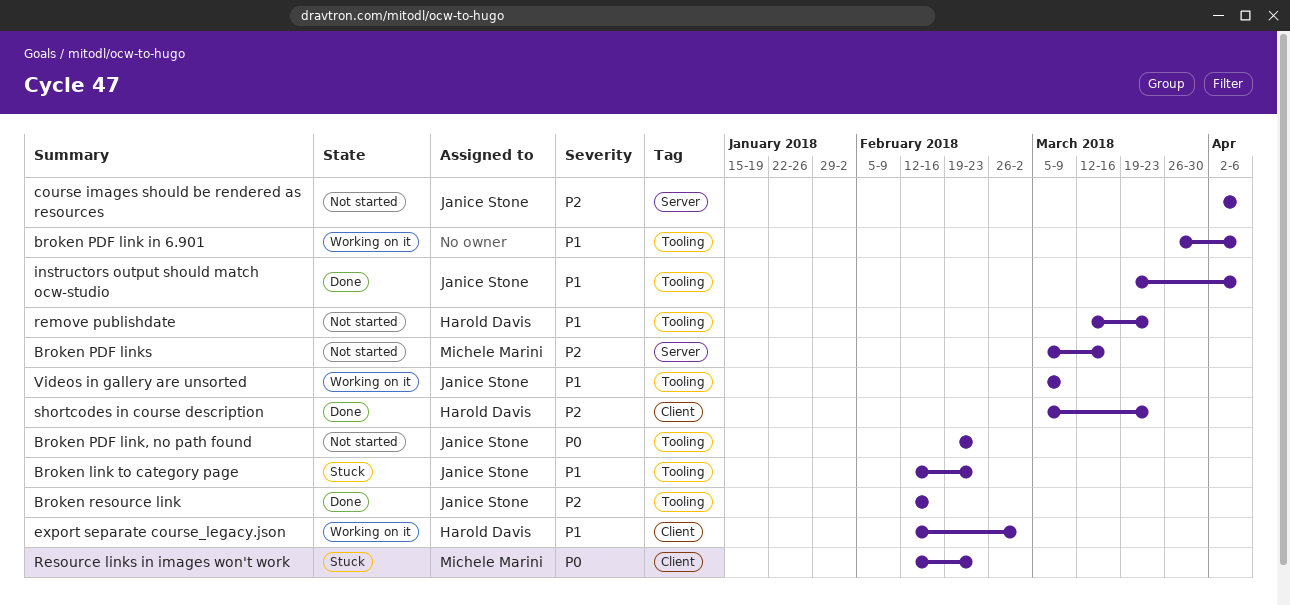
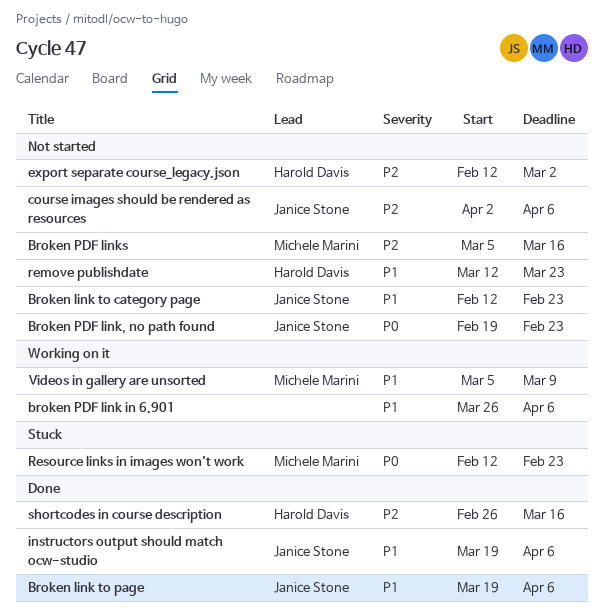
Broken link to category page, status: Stuck -> Not started
Broken link to page: none -> present
Broken resource link: present -> none
export separate course_legacy.json, status: Working on it -> Not started
export separate course_legacy.json, priority: P1 -> P2
shortcodes in course description, start: Mar 5 -> Feb 26
shortcodes in course description, due: Mar 23 -> Mar 16
Videos in gallery are unsorted, owner: Janice Stone -> Michele Marini

